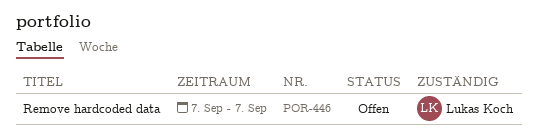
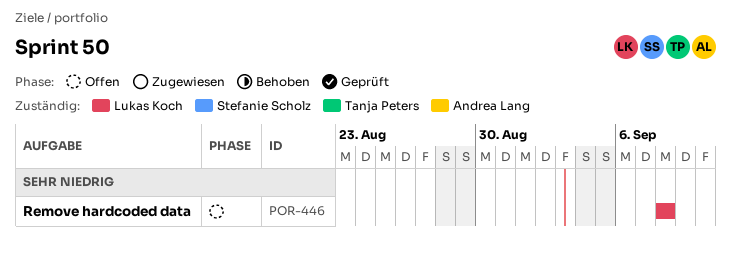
POR-446, start: Sep 7 -> Sep 8
POR-446, due: Sep 7 -> Sep 8

